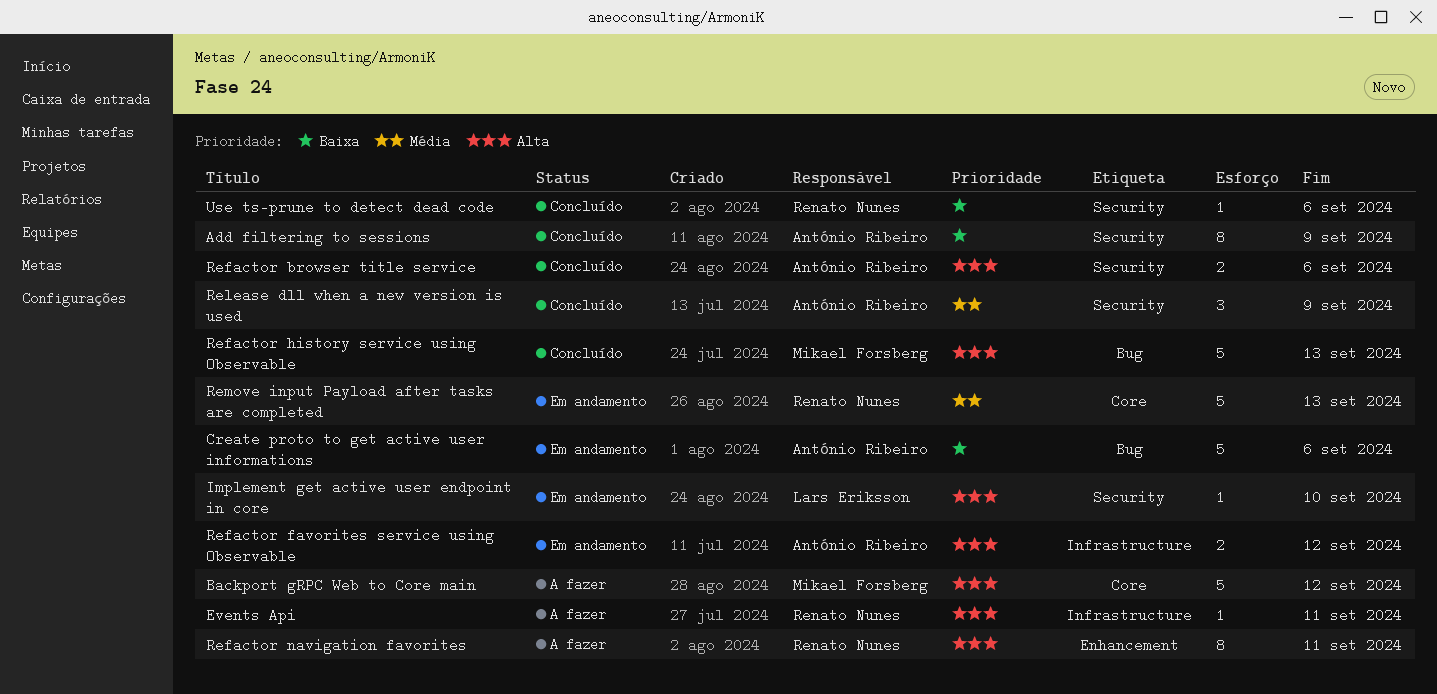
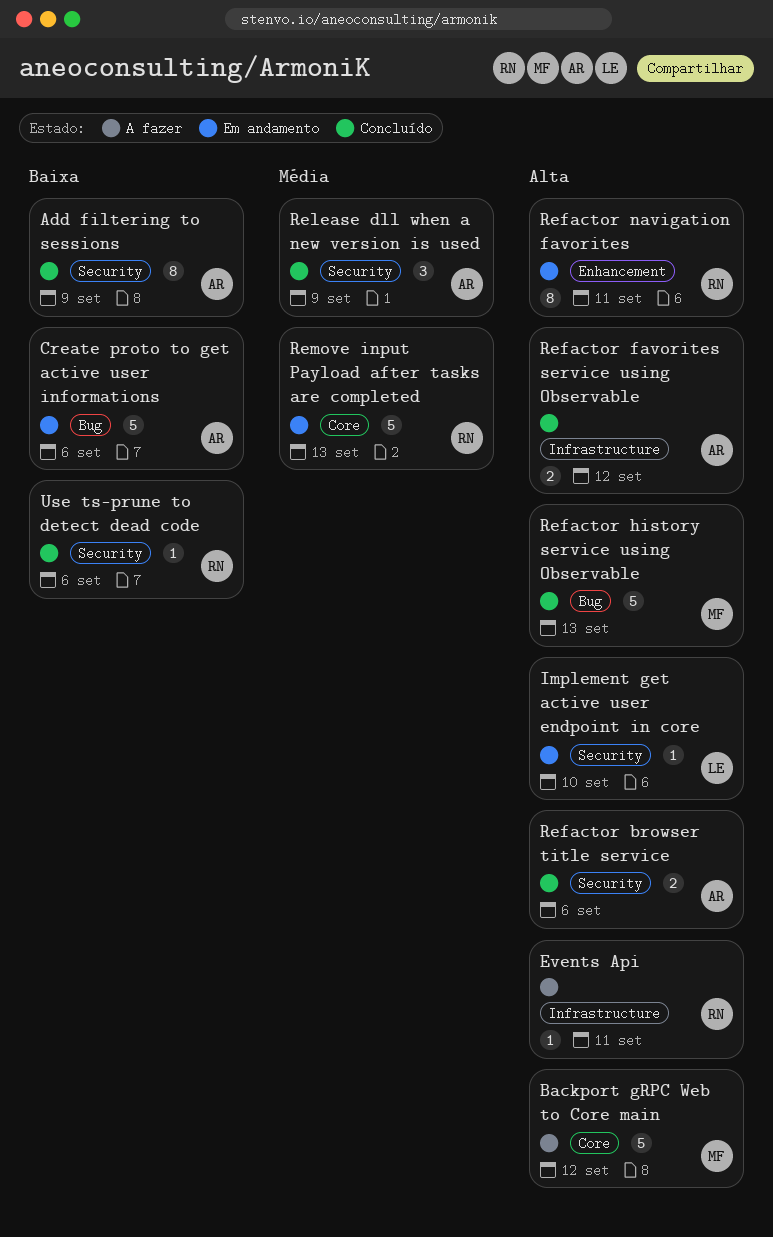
Refactor favorites service using Observable, status: Em andamento -> Concluído
Refactor navigation favorites, status: A fazer -> Em andamento

